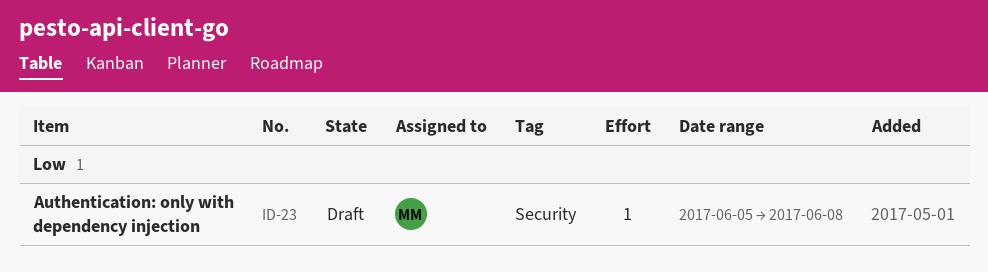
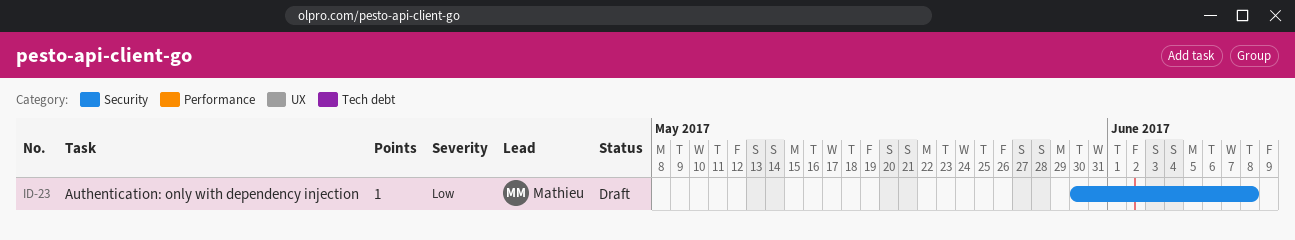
ID-23, start: Jun 5 -> May 30

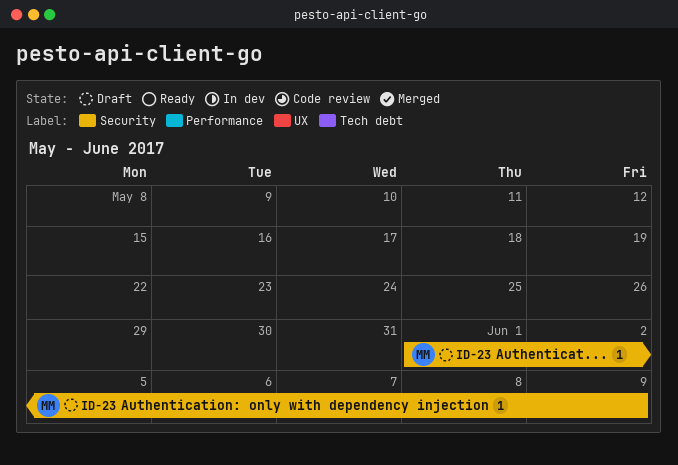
ID-23, start: May 30 -> Jun 1
ID-23, due: Jun 8 -> Jun 9

